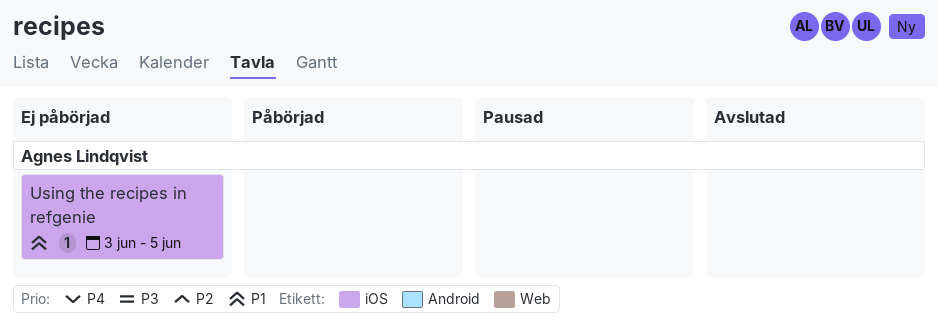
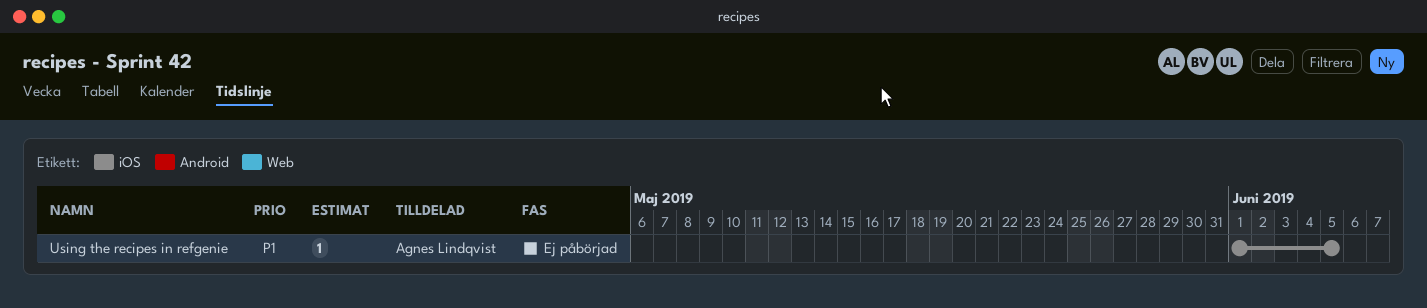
Using the recipes in refgenie, start: Jun 3 -> Jun 1

